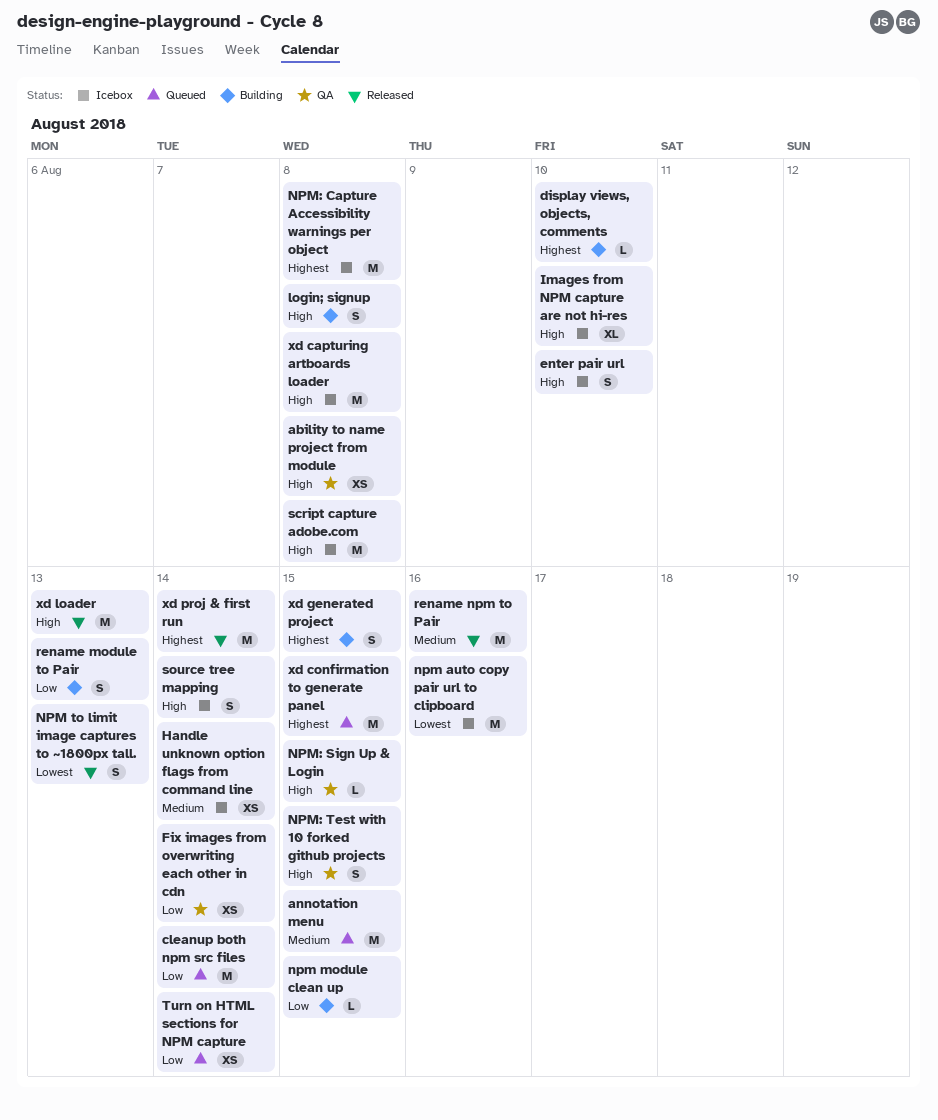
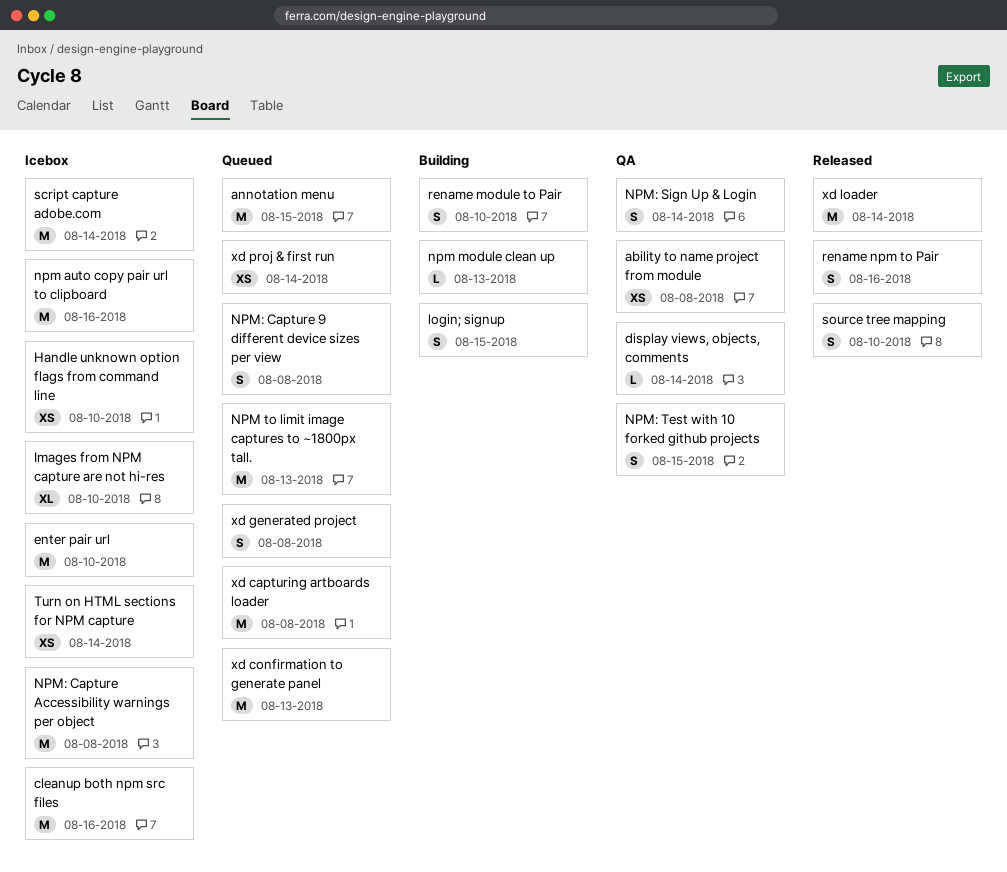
cleanup both npm src files, status: Queued -> Icebox
cleanup both npm src files, due: Aug 14 -> Aug 16
display views, objects, comments, status: Building -> QA
display views, objects, comments, due: Aug 10 -> Aug 14
enter pair url, estimate: S -> M
Fix images from overwriting each other in cdn: present -> none
Handle unknown option flags from command line, due: Aug 14 -> Aug 10
login; signup, due: Aug 8 -> Aug 15
npm module clean up, due: Aug 15 -> Aug 13
NPM to limit image captures to ~1800px tall., status: Released -> Queued
NPM to limit image captures to ~1800px tall., estimate: S -> M
NPM: Capture 9 different device sizes per view: none -> present
NPM: Sign Up & Login, estimate: L -> S
NPM: Sign Up & Login, due: Aug 15 -> Aug 14
rename module to Pair, due: Aug 13 -> Aug 10
rename npm to Pair, estimate: M -> S
script capture adobe.com, due: Aug 8 -> Aug 14
source tree mapping, status: Icebox -> Released
source tree mapping, due: Aug 14 -> Aug 10
Turn on HTML sections for NPM capture, status: Queued -> Icebox
xd capturing artboards loader, status: Icebox -> Queued
xd confirmation to generate panel, due: Aug 15 -> Aug 13
xd generated project, status: Building -> Queued
xd generated project, due: Aug 15 -> Aug 8
xd loader, due: Aug 13 -> Aug 14
xd proj & first run, status: Released -> Queued
xd proj & first run, estimate: M -> XS

